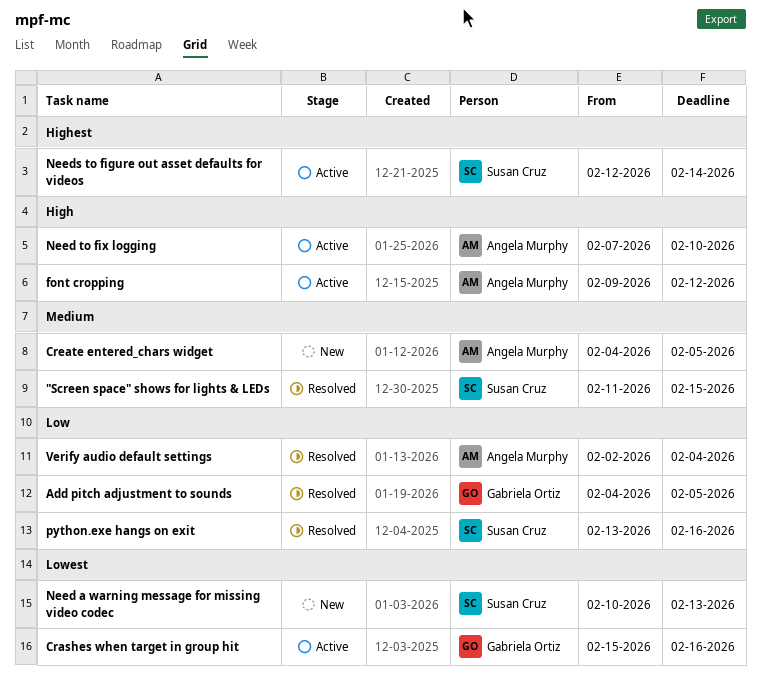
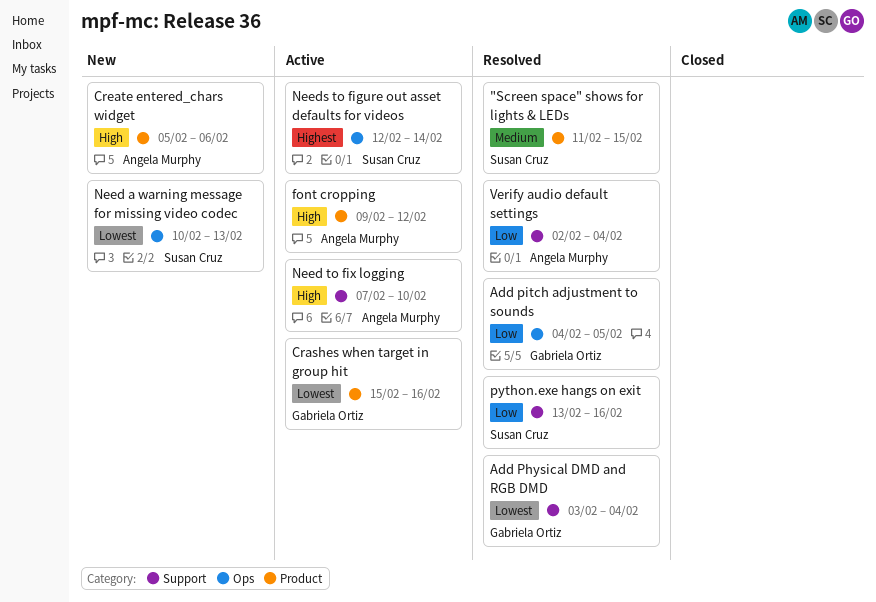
Add Physical DMD and RGB DMD: none -> present
Create entered_chars widget, priority: Medium -> High
Create entered_chars widget, start: Feb 4 -> Feb 5
Create entered_chars widget, due: Feb 5 -> Feb 6

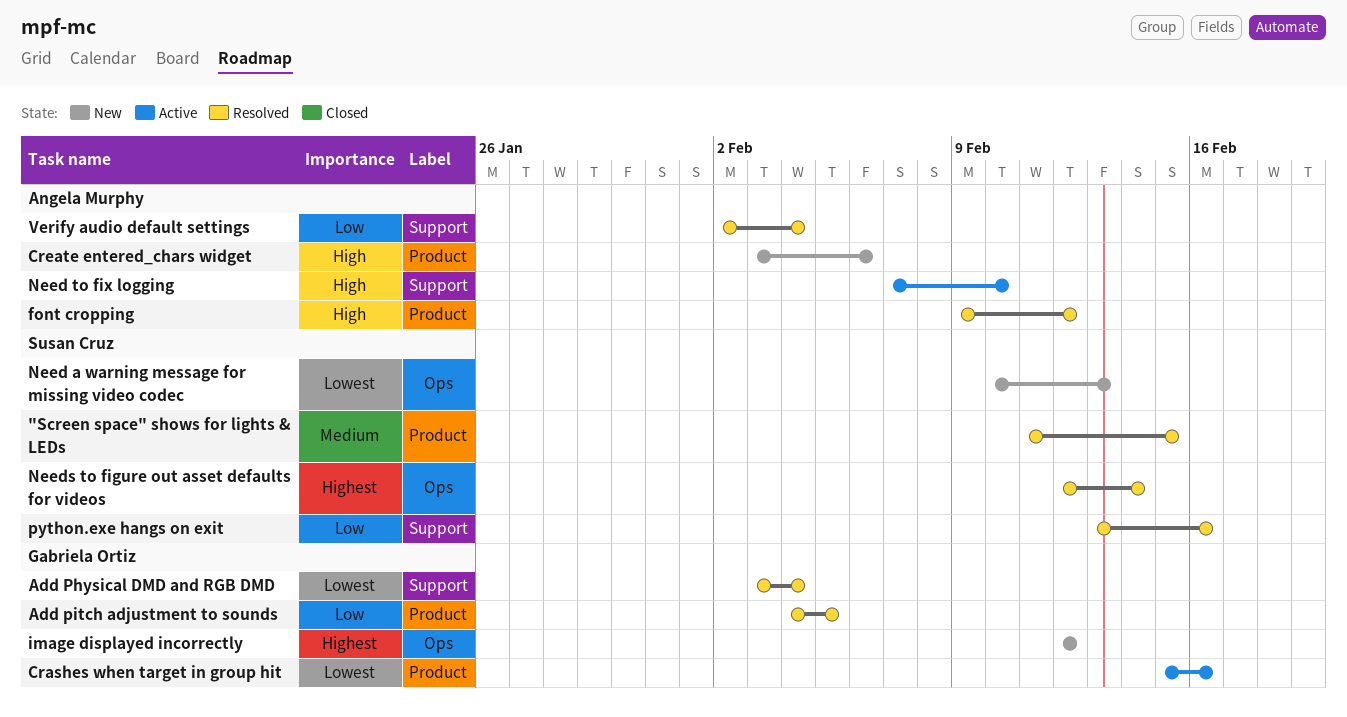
Add pitch adjustment to sounds, label: Ops -> Product
Create entered_chars widget, start: Feb 5 -> Feb 3
font cropping, status: Active -> Resolved
image displayed incorrectly: none -> present
Needs to figure out asset defaults for videos, status: Active -> Resolved

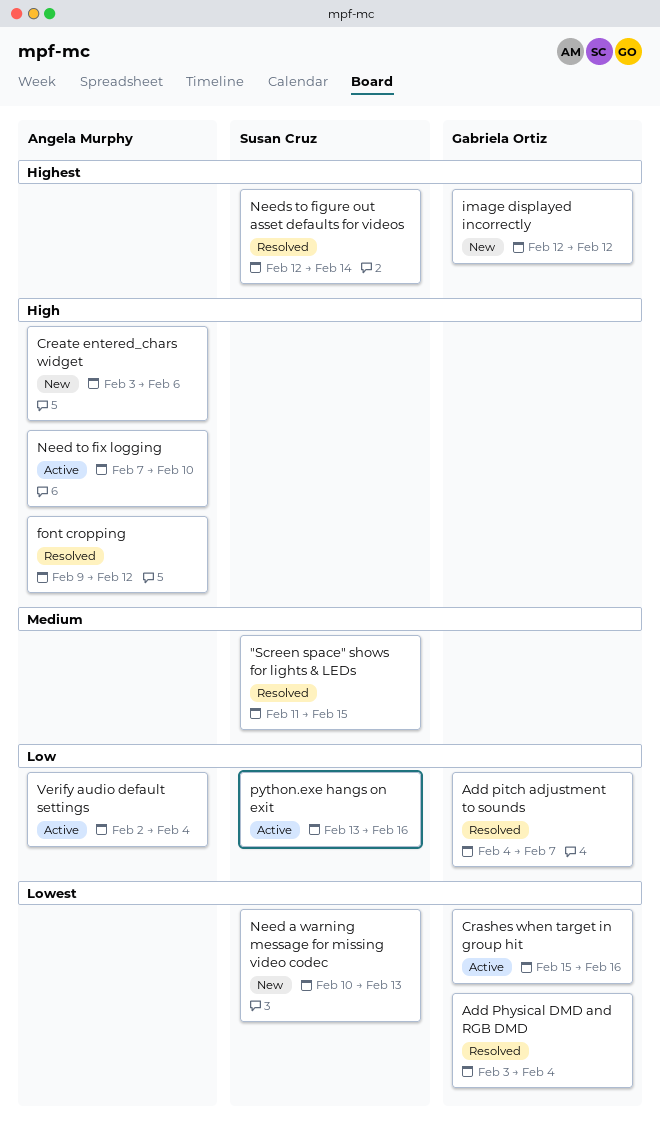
Add pitch adjustment to sounds, due: Feb 5 -> Feb 7
python.exe hangs on exit, status: Resolved -> Active
Verify audio default settings, status: Resolved -> Active

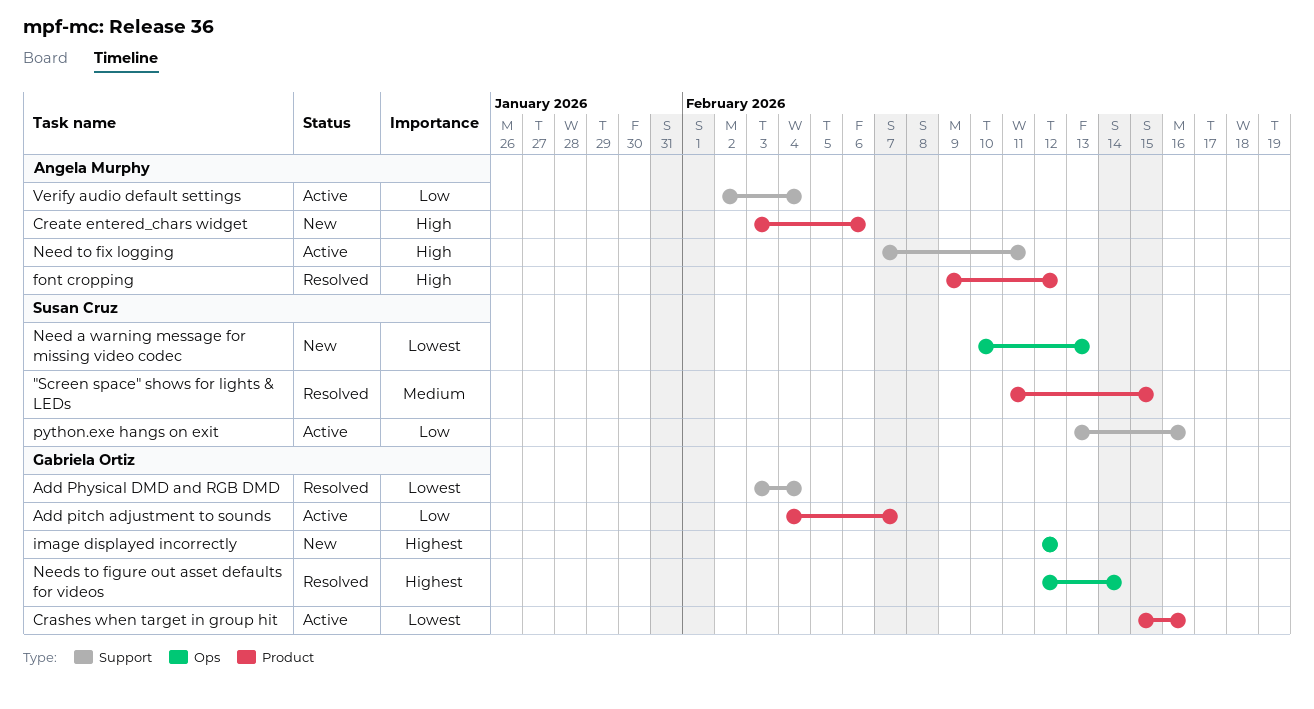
Add pitch adjustment to sounds, status: Resolved -> Active
Need to fix logging, due: Feb 10 -> Feb 11
Needs to figure out asset defaults for videos, owner: Susan Cruz -> Gabriela Ortiz

